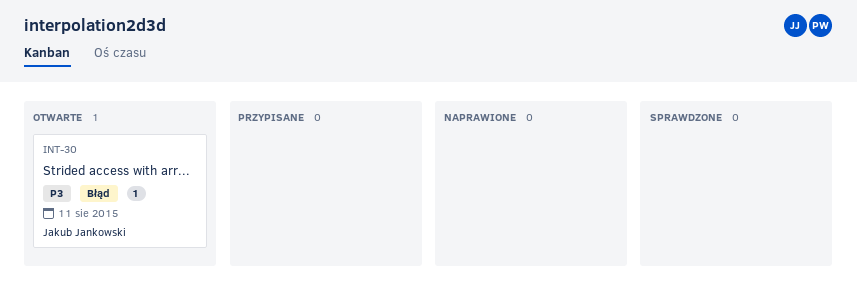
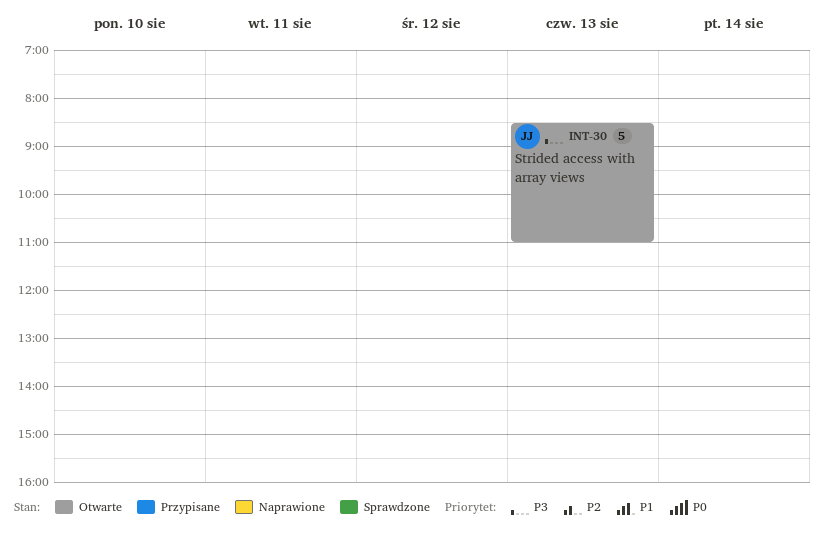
INT-30, estimate: 1 -> 5
INT-30, day: Aug 11 -> Aug 13

